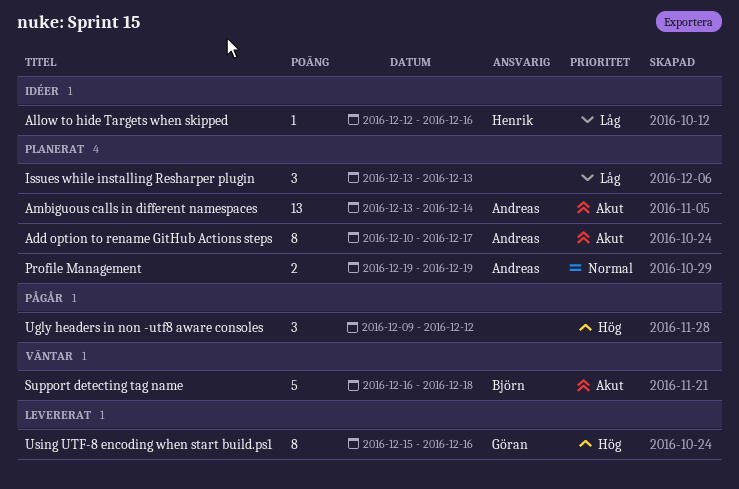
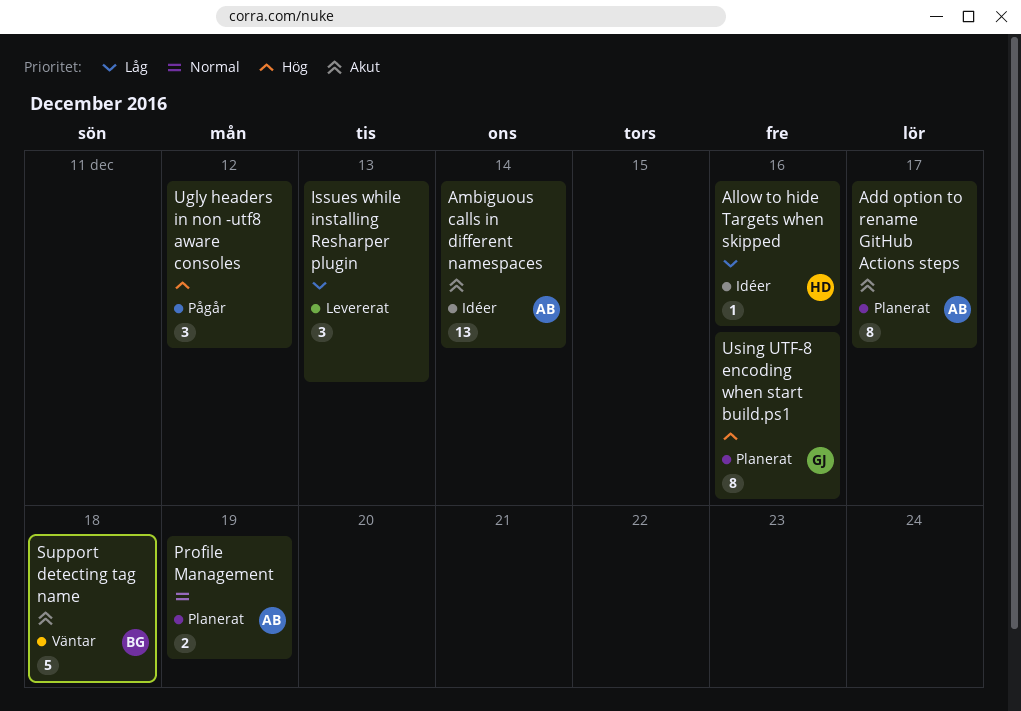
Ambiguous calls in different namespaces, status: Planerat -> Idéer
Issues while installing Resharper plugin, status: Planerat -> Levererat
Using UTF-8 encoding when start build.ps1, status: Levererat -> Planerat

